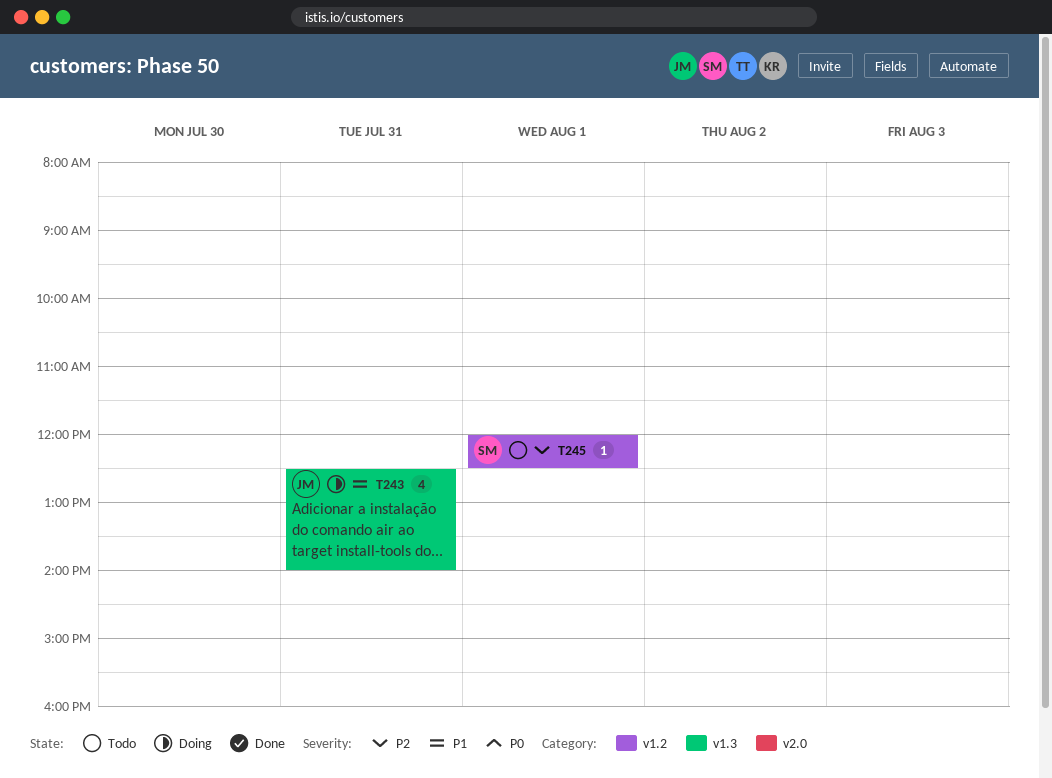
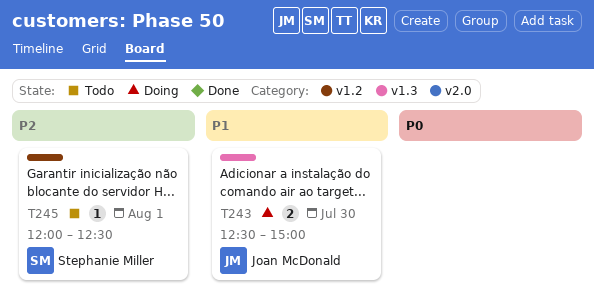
T243, estimate: 4 -> 2
T243, day: Jul 31 -> Jul 30
T243, ends: 14:00 -> 15:00

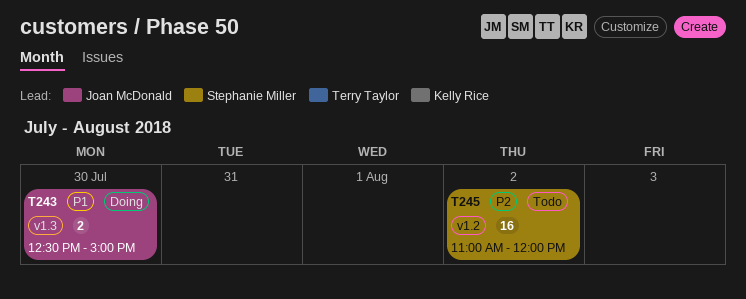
T245, estimate: 1 -> 16
T245, day: Aug 1 -> Aug 2
T245, begins: 12:00 -> 11:00
T245, ends: 12:30 -> 12:00

